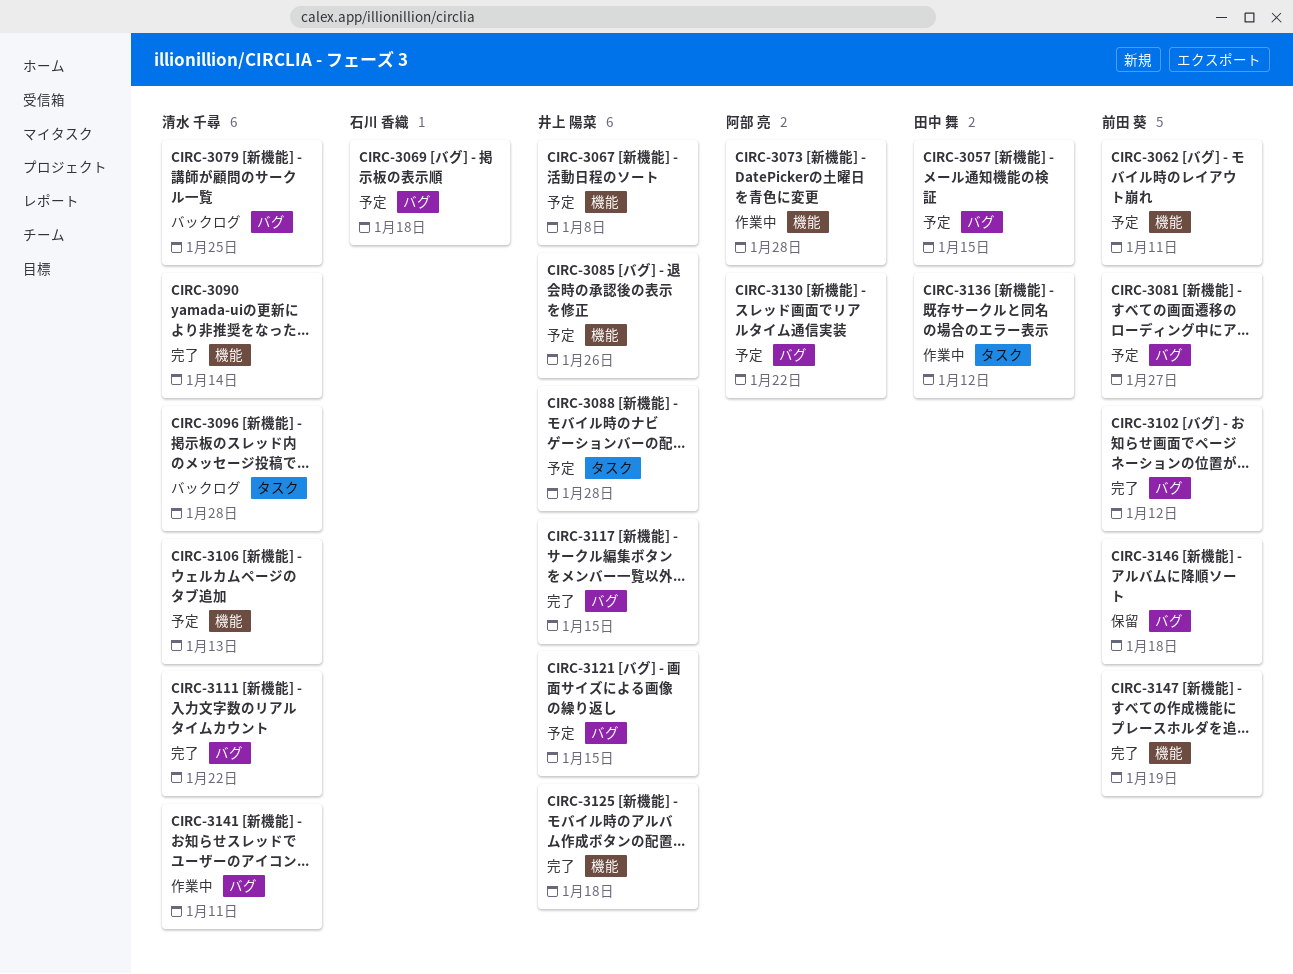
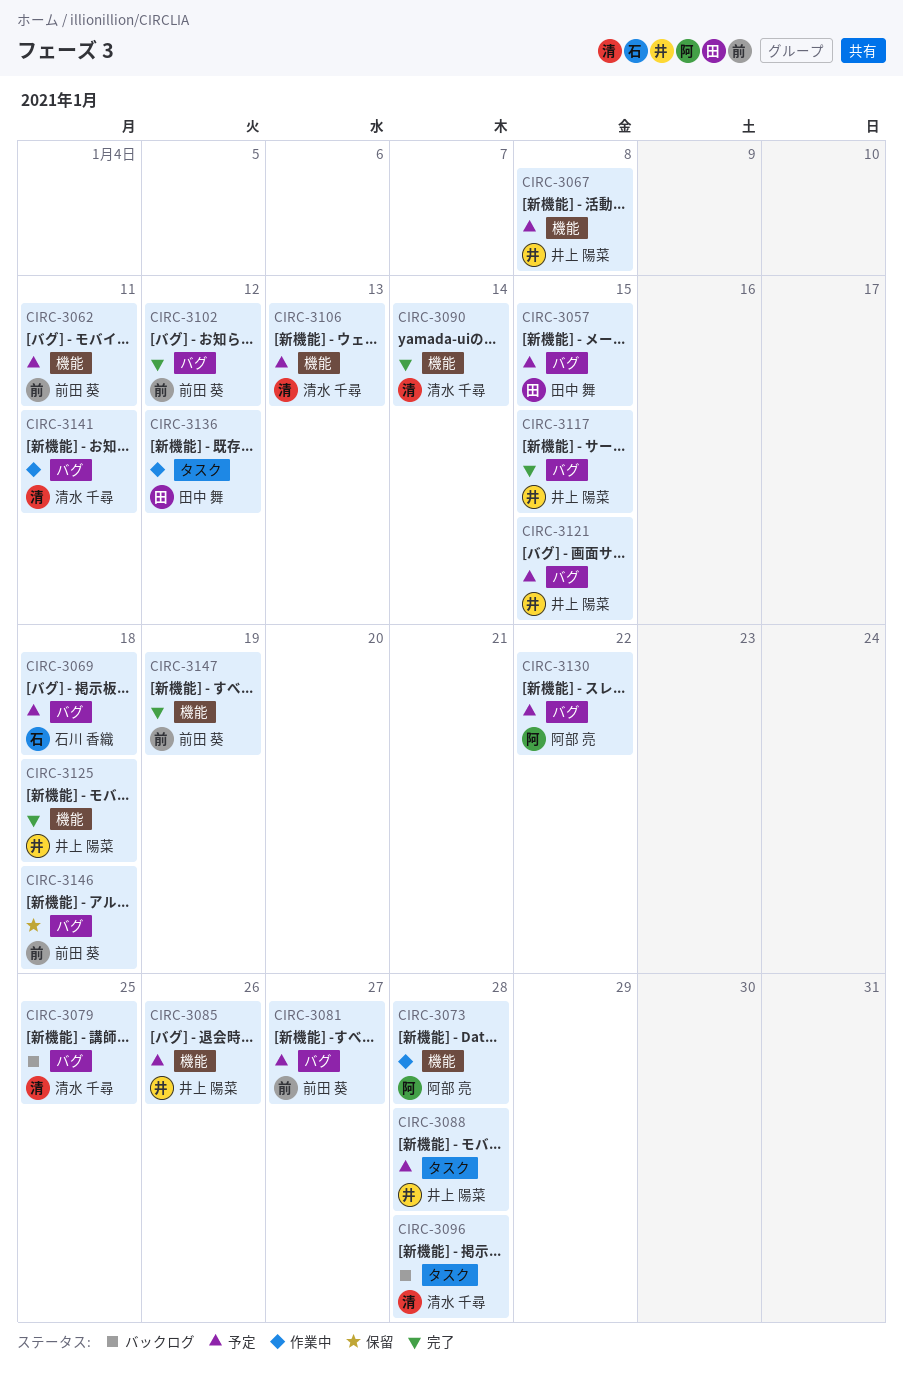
CIRC-3111: present -> none

